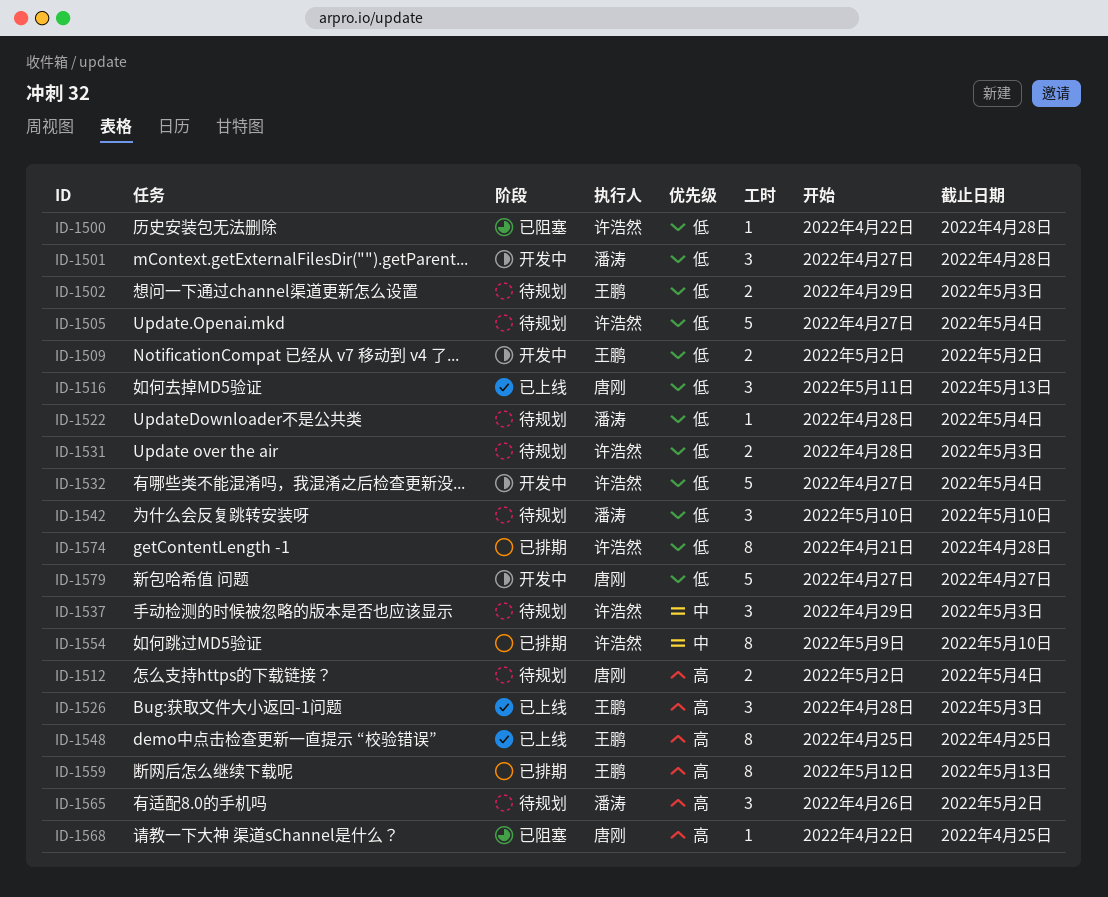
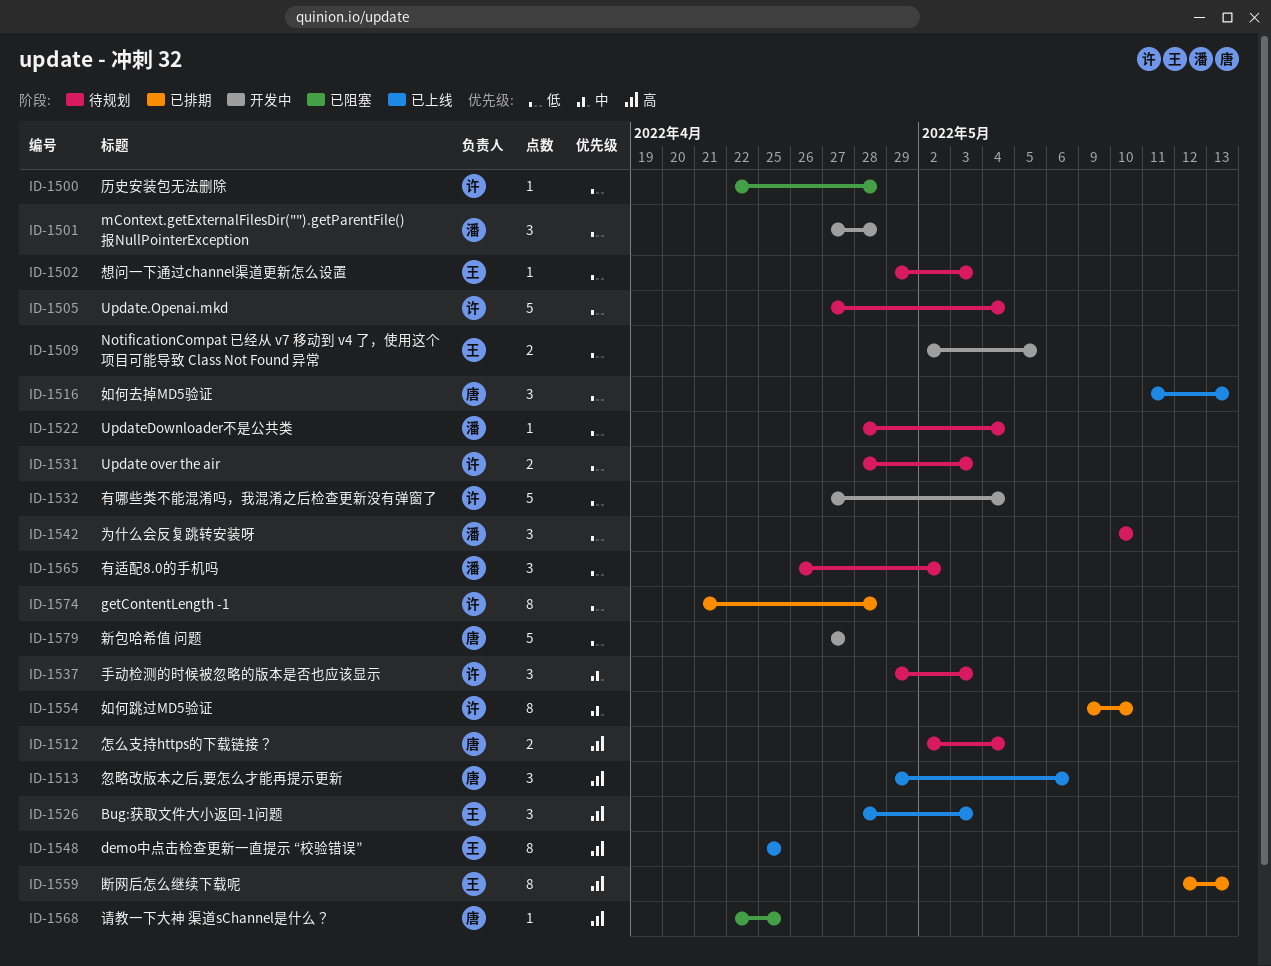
ID-1502, estimate: 2 -> 1
ID-1509, due: May 2 -> May 5
ID-1513: none -> present
ID-1565, priority: 高 -> 低

